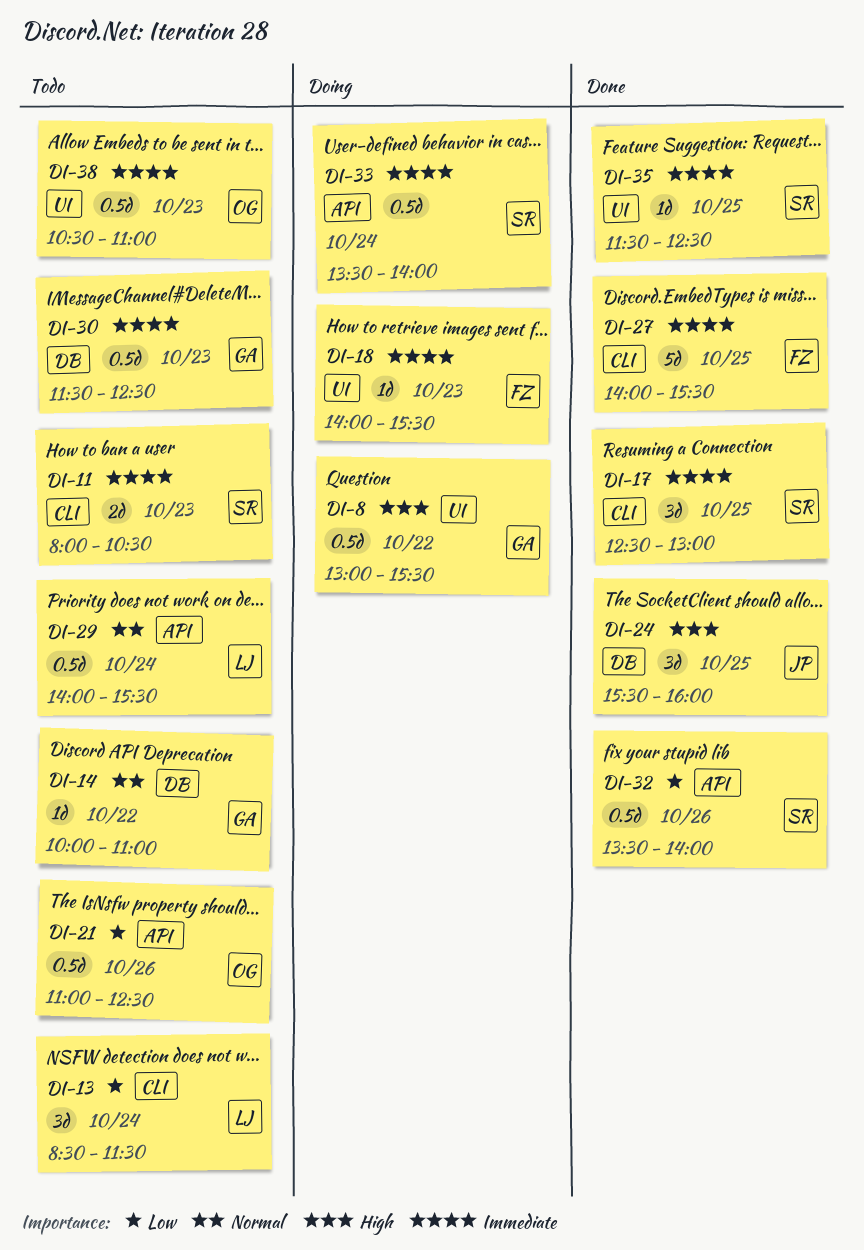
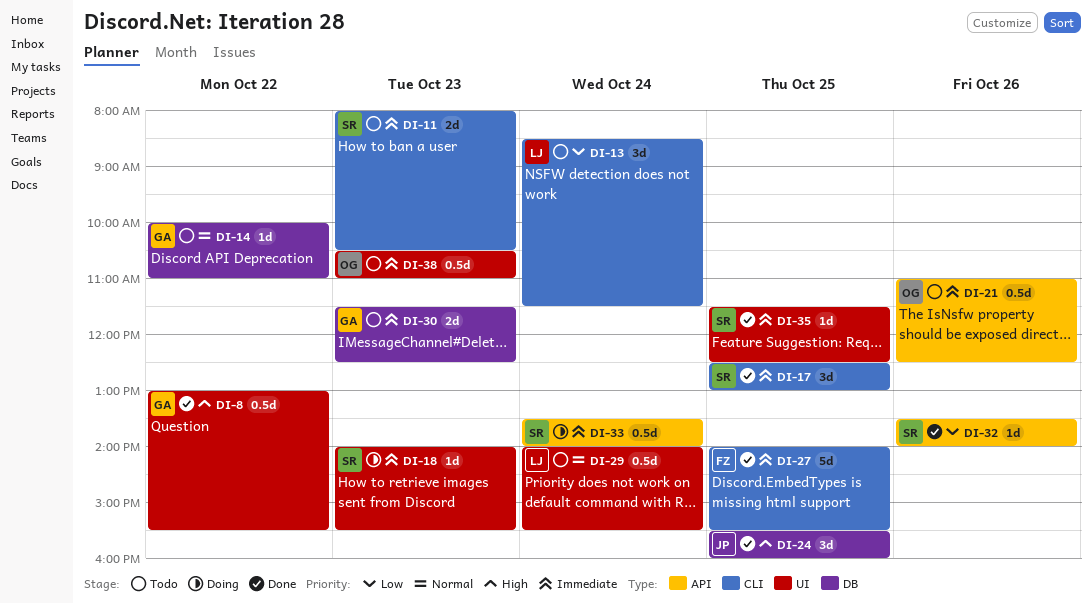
DI-8, status: Doing -> Done
DI-18, owner: FZ -> SR
DI-21, priority: Low -> Immediate
DI-29, label: API -> UI
DI-30, estimate: 0.5d -> 2d
DI-32, estimate: 0.5d -> 1d

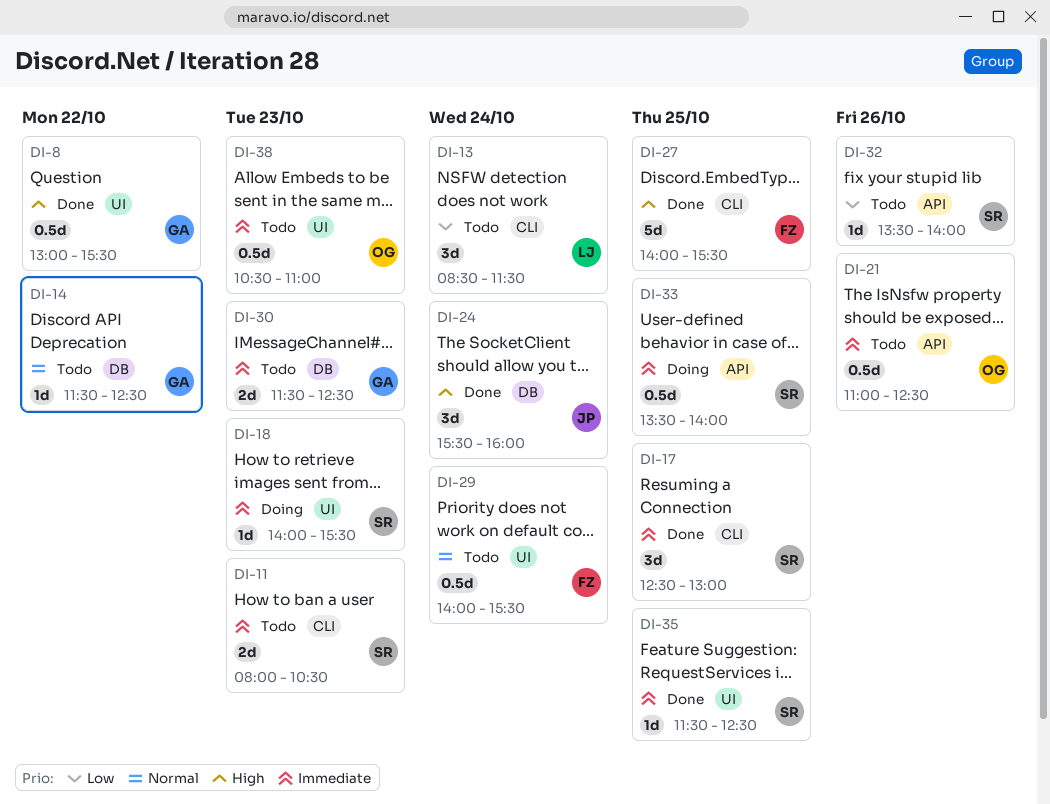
DI-14, begins: 10:00 -> 11:30
DI-14, ends: 11:00 -> 12:30
DI-24, day: Oct 25 -> Oct 24
DI-27, priority: Immediate -> High
DI-29, owner: LJ -> FZ
DI-32, status: Done -> Todo
DI-33, day: Oct 24 -> Oct 25

